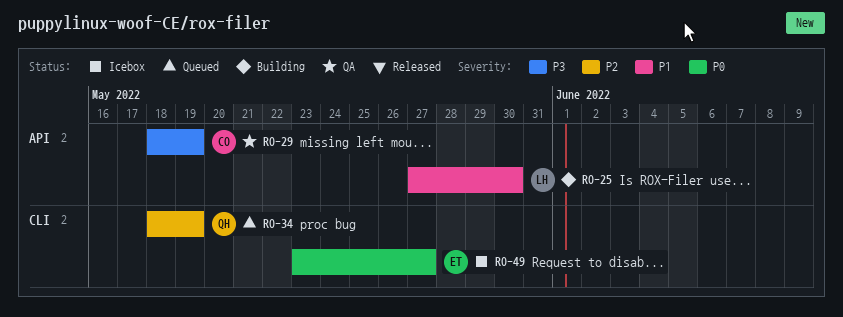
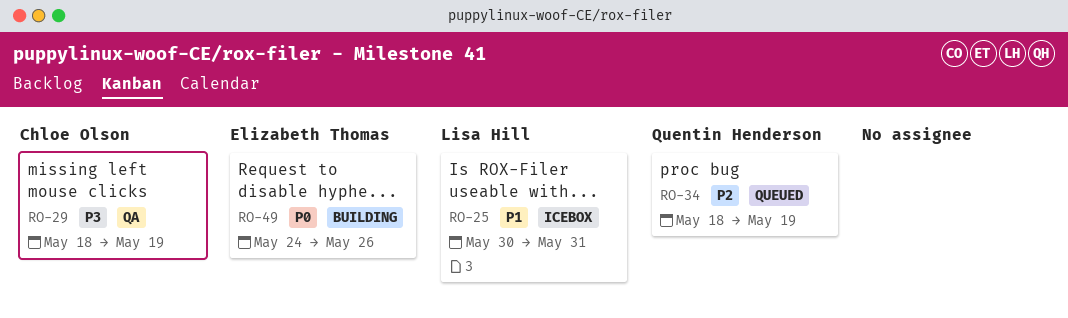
RO-25, status: Building -> Icebox
RO-25, start: May 27 -> May 30
RO-25, due: May 30 -> May 31
RO-49, status: Icebox -> Building
RO-49, start: May 23 -> May 24
RO-49, due: May 27 -> May 26

